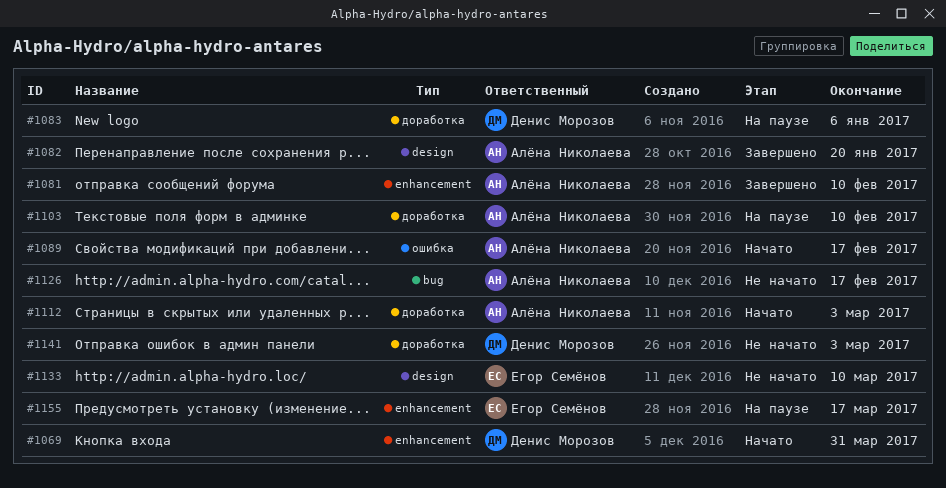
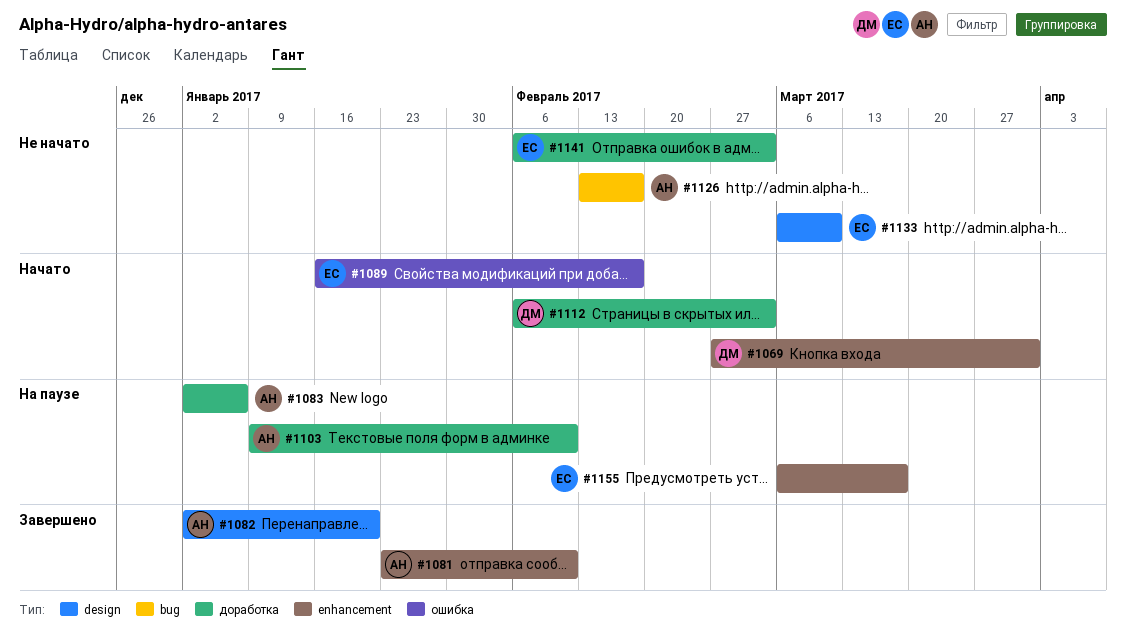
#1083, owner: Денис Морозов -> Алёна Николаева
#1089, owner: Алёна Николаева -> Егор Семёнов
#1112, owner: Алёна Николаева -> Денис Морозов
#1141, owner: Денис Морозов -> Егор Семёнов

